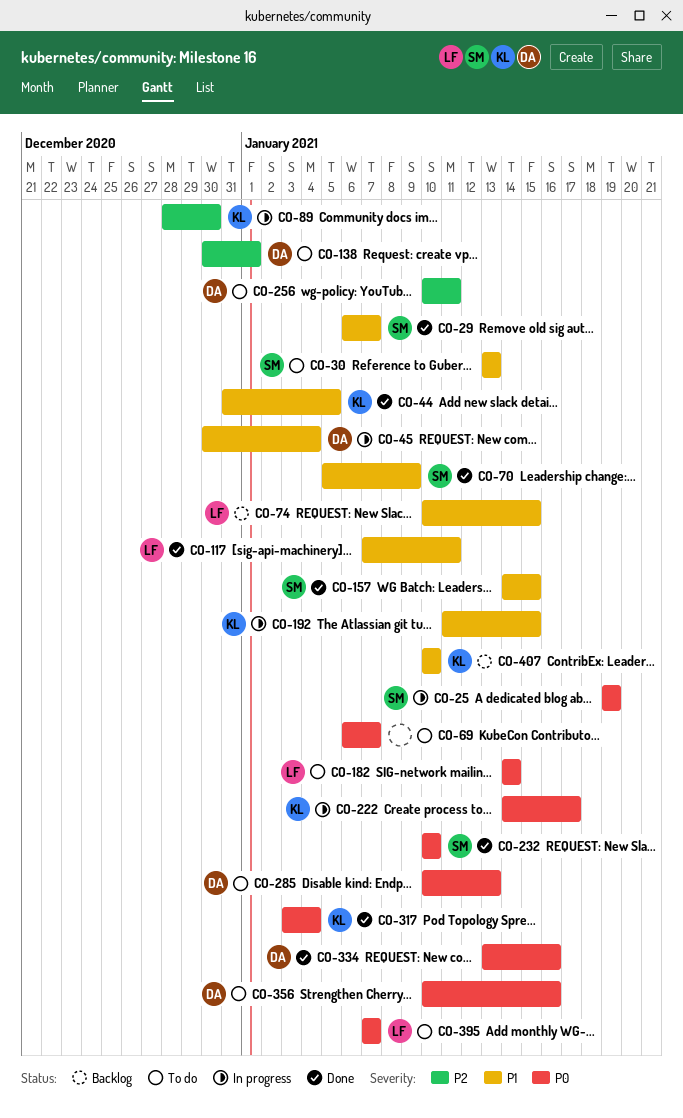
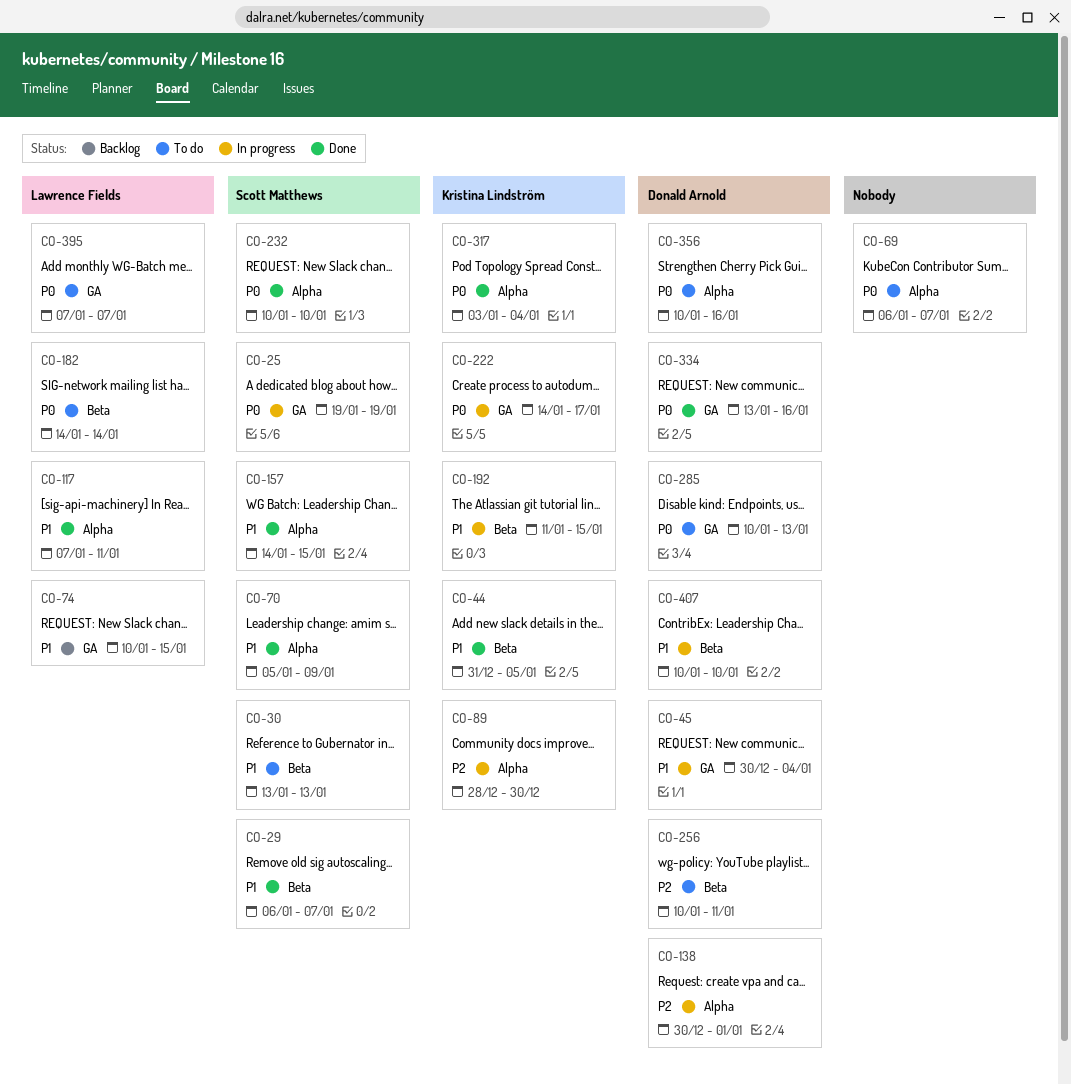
CO-138, status: To do -> In progress
CO-407, status: Backlog -> In progress
CO-407, owner: Kristina Lindström -> Donald Arnold

